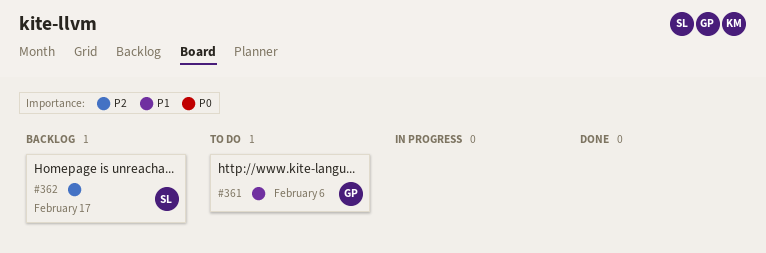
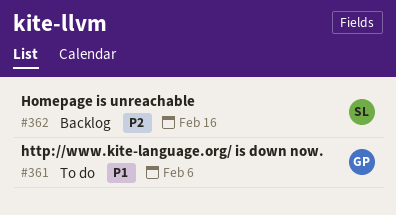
#362, due: Feb 17 -> Feb 16

